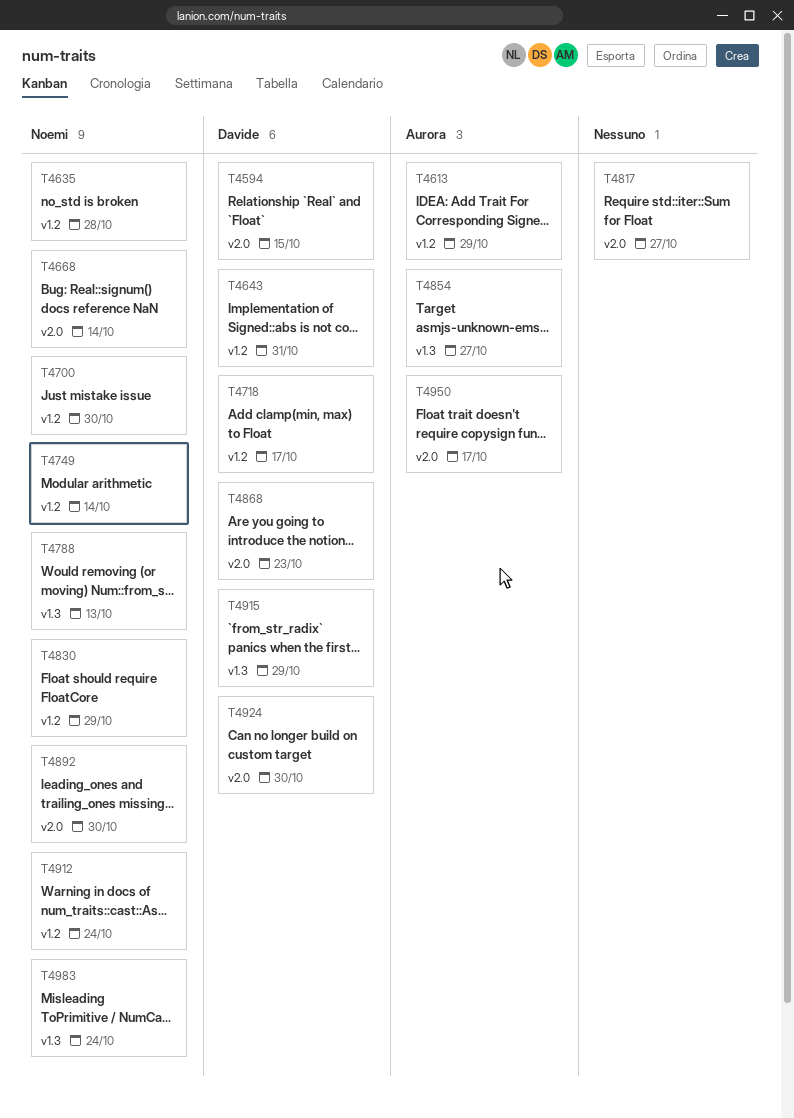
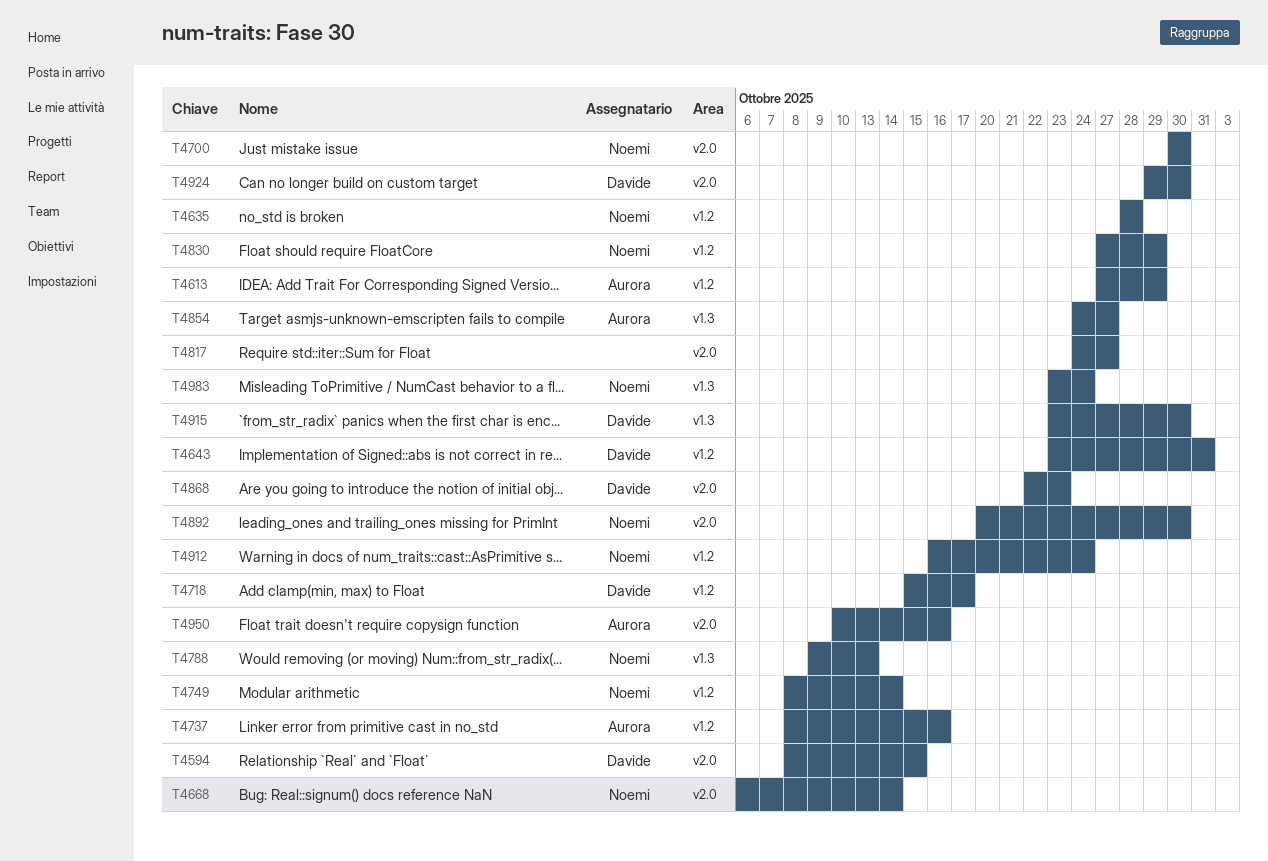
T4700, label: v1.2 -> v2.0
T4737: none -> present
T4915, due: Oct 29 -> Oct 30
T4950, due: Oct 17 -> Oct 16

